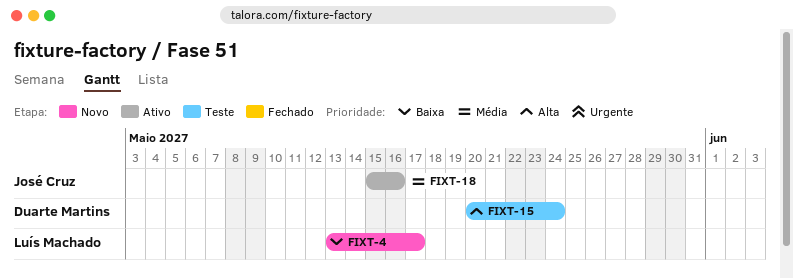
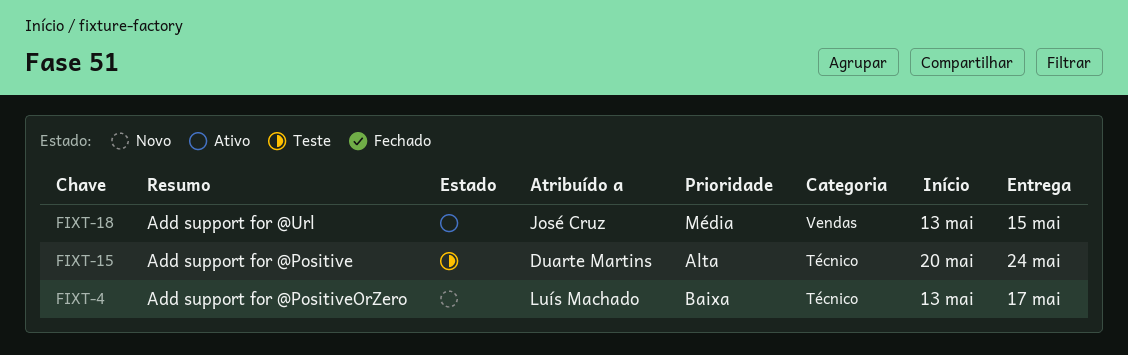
FIXT-18, start: May 15 -> May 13
FIXT-18, due: May 16 -> May 15

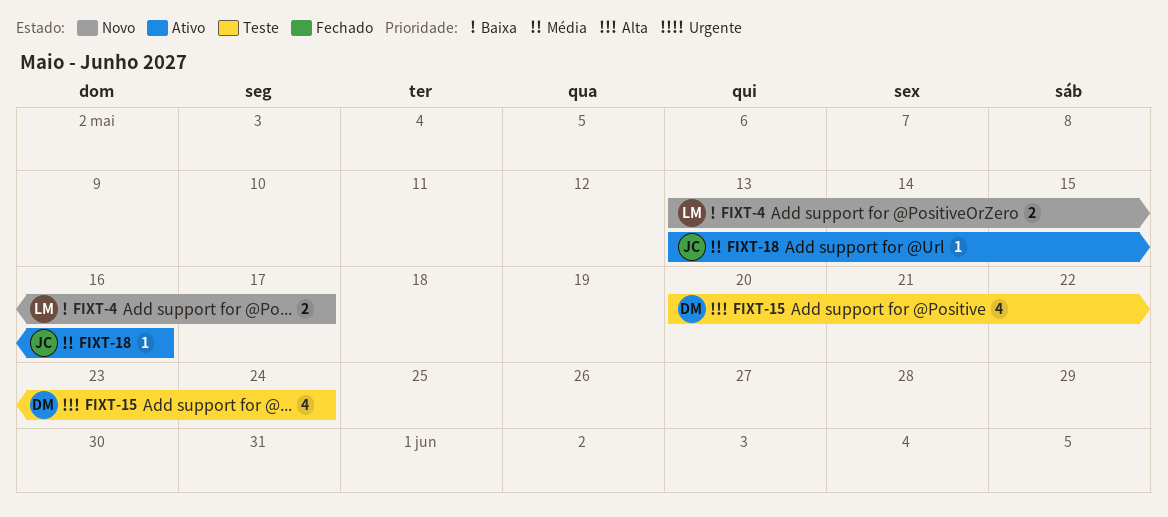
FIXT-18, due: May 15 -> May 16

